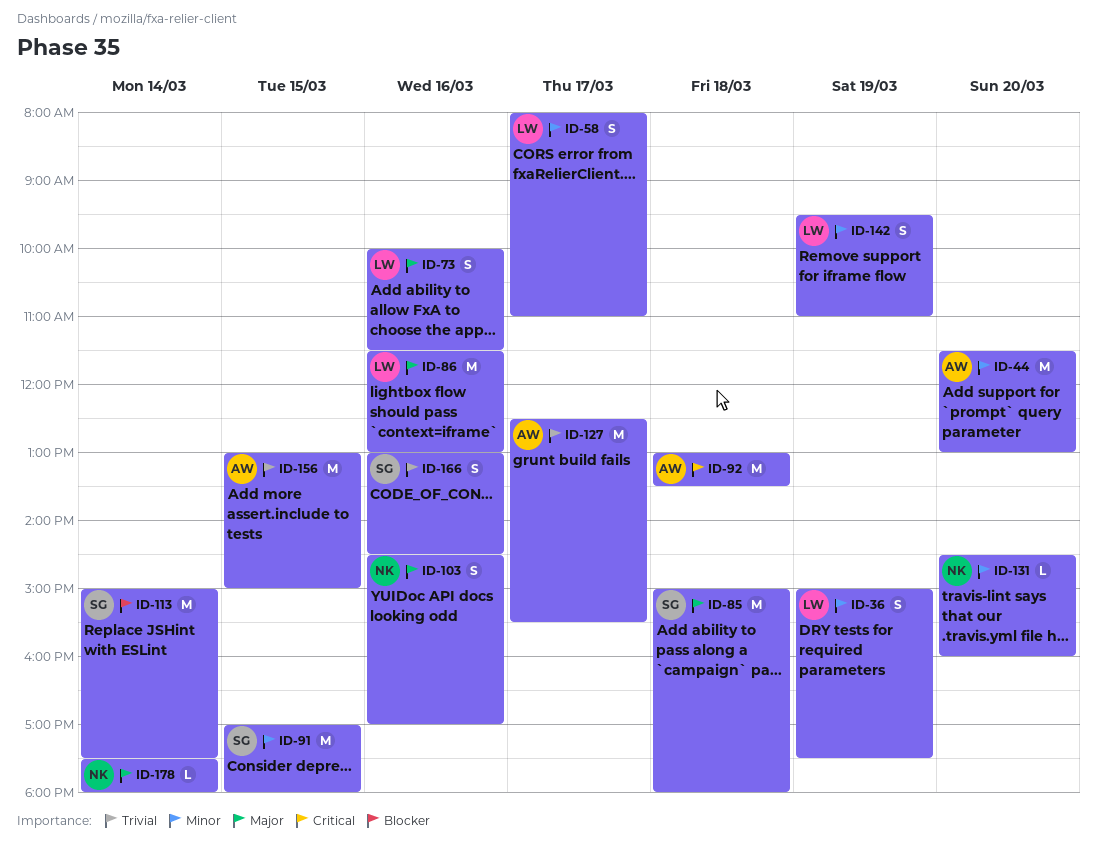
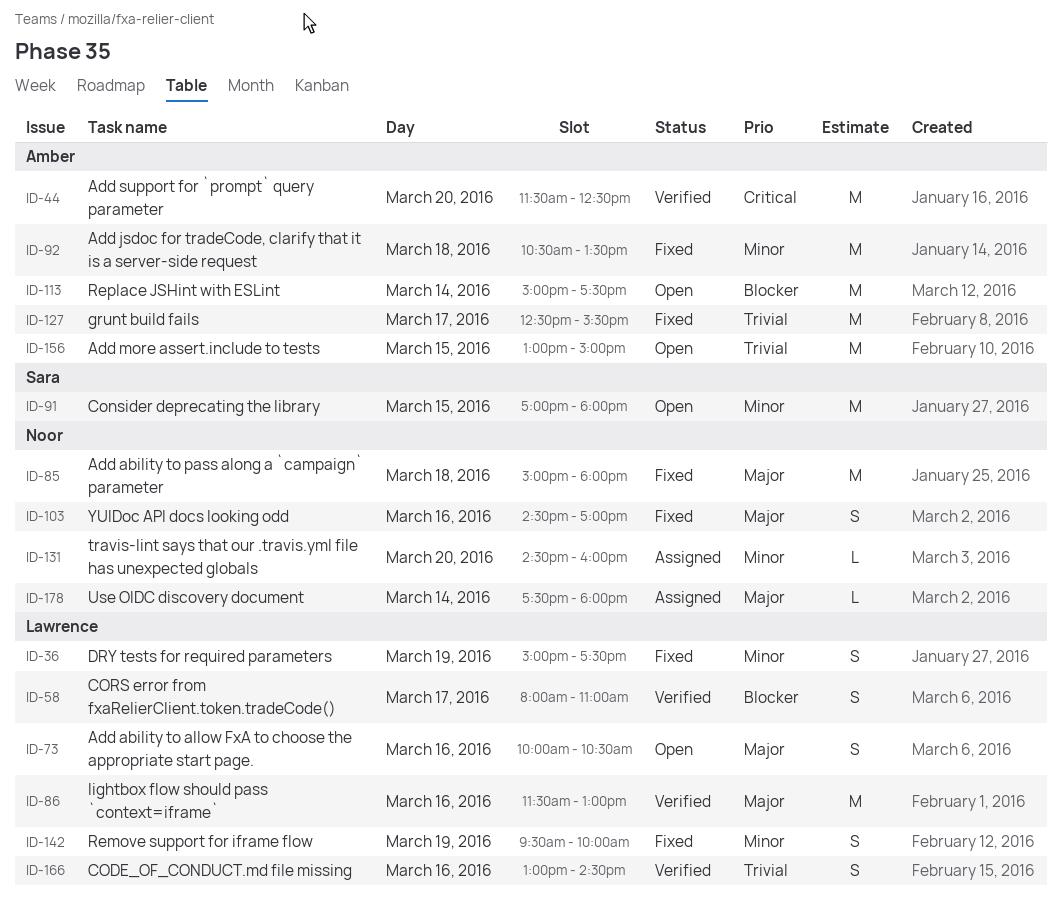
ID-44, priority: Minor -> Critical
ID-44, ends: 13:00 -> 12:30
ID-58, priority: Minor -> Blocker
ID-73, ends: 11:30 -> 10:30
ID-85, owner: Sara -> Noor
ID-92, priority: Critical -> Minor
ID-92, begins: 13:00 -> 10:30
ID-113, owner: Sara -> Amber
ID-142, ends: 11:00 -> 10:00
ID-166, owner: Sara -> Lawrence

